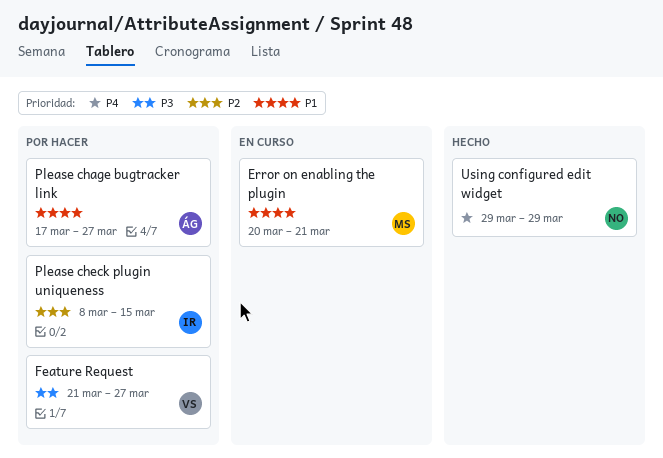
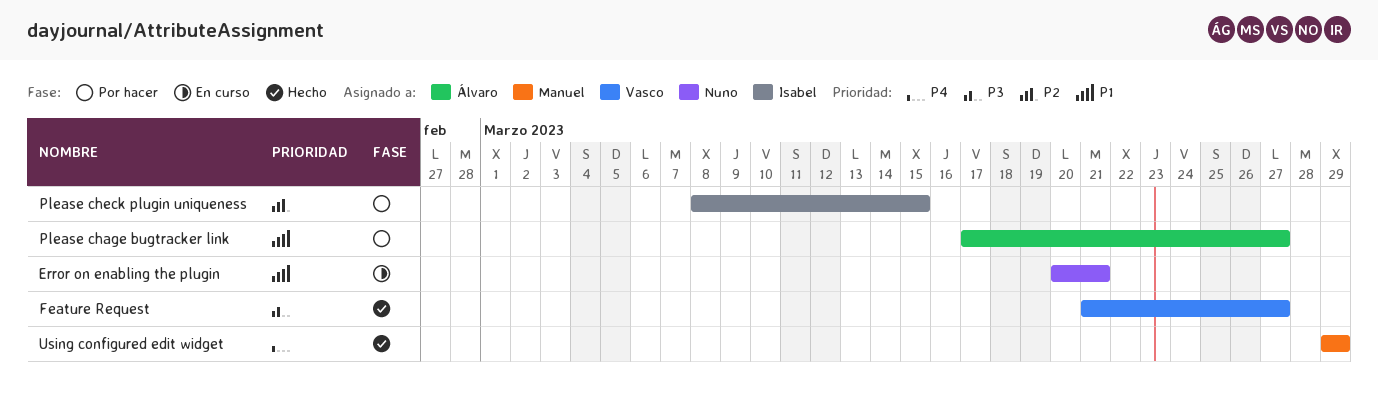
Error on enabling the plugin, owner: Manuel -> Nuno
Feature Request, status: Por hacer -> Hecho
Using configured edit widget, owner: Nuno -> Manuel

